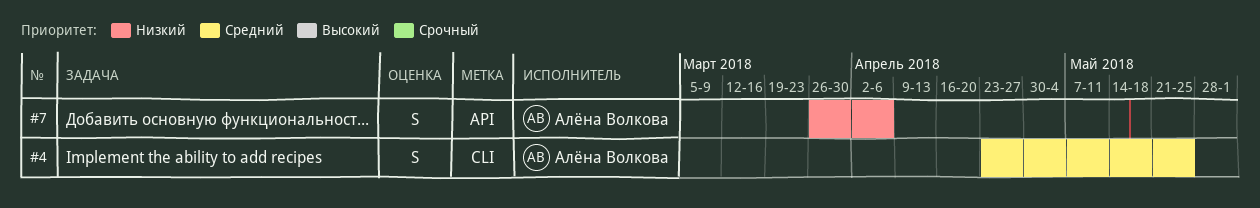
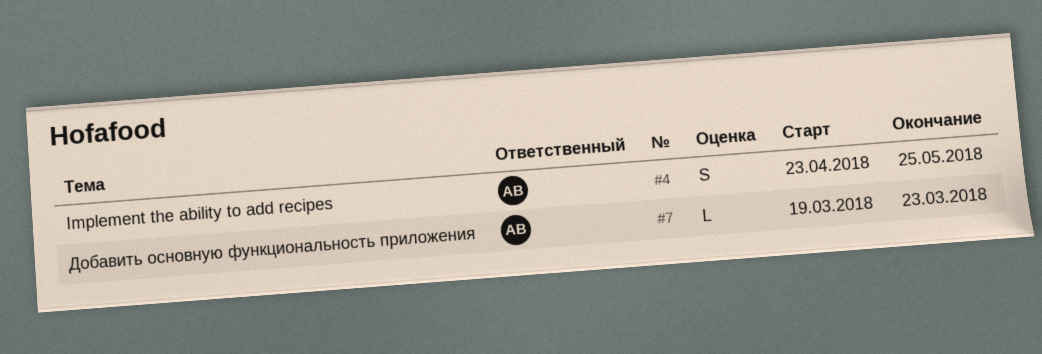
#7, estimate: S -> L
#7, start: Mar 26 -> Mar 19
#7, due: Apr 6 -> Mar 23

